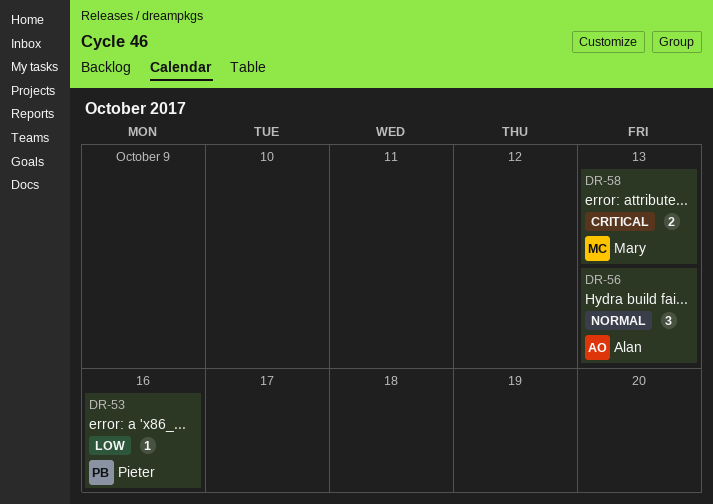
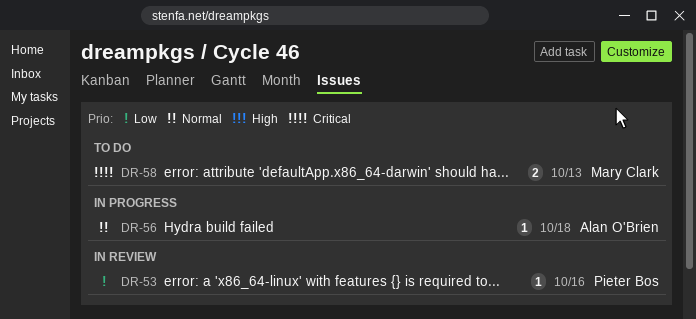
DR-56, estimate: 3 -> 1
DR-56, due: Oct 13 -> Oct 18

